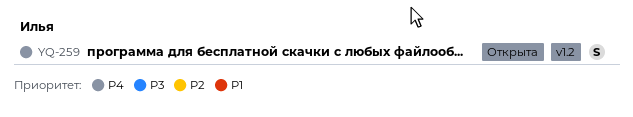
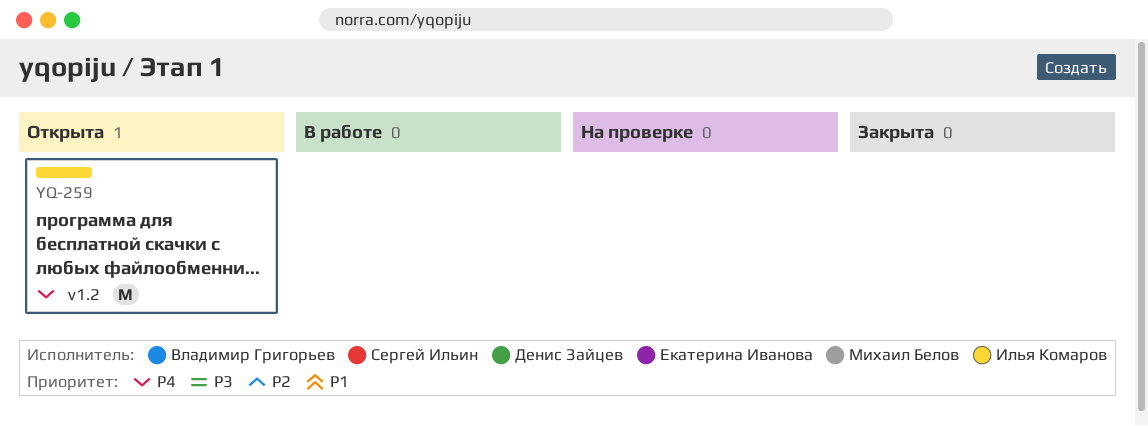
YQ-259, estimate: S -> M

